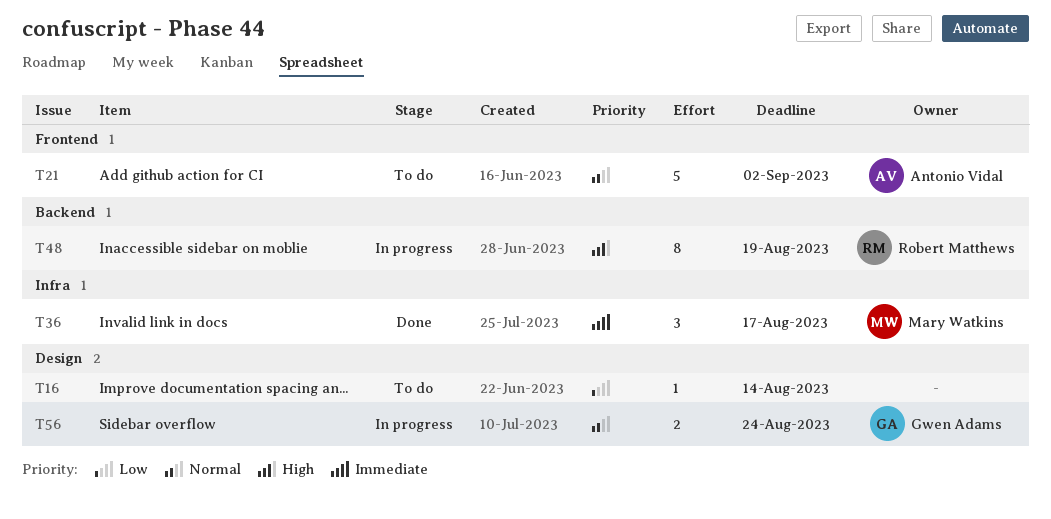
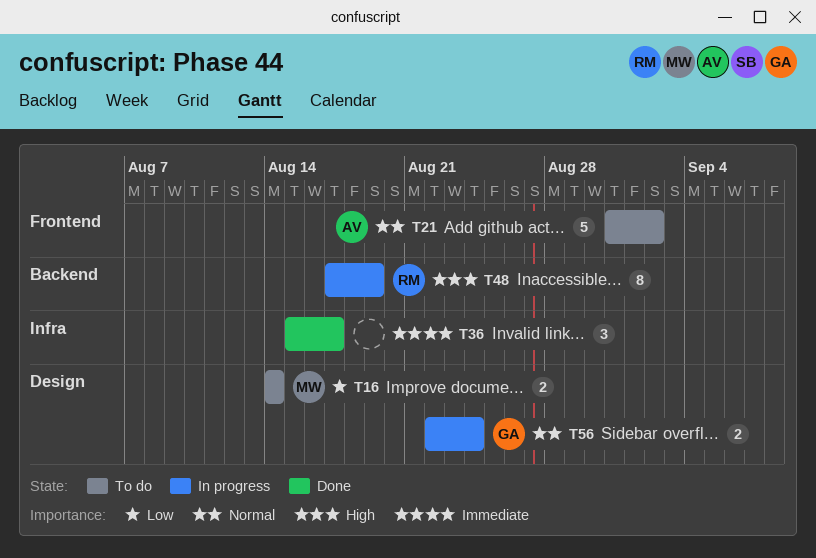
T16, owner: none -> Mary Watkins
T16, estimate: 1 -> 2
T36, owner: Mary Watkins -> none

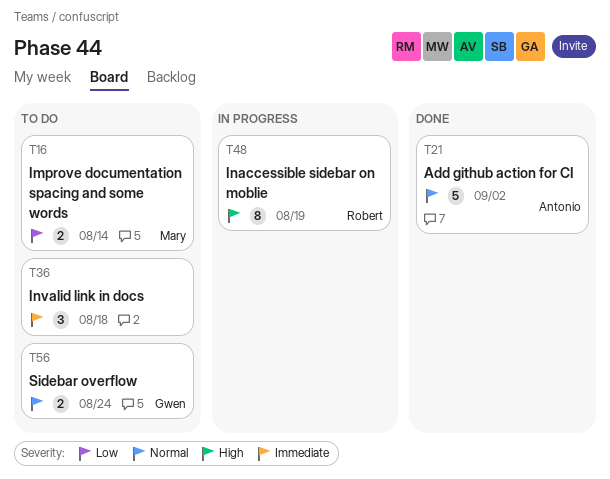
T21, status: To do -> Done
T36, status: Done -> To do
T36, due: Aug 17 -> Aug 18
T56, status: In progress -> To do

